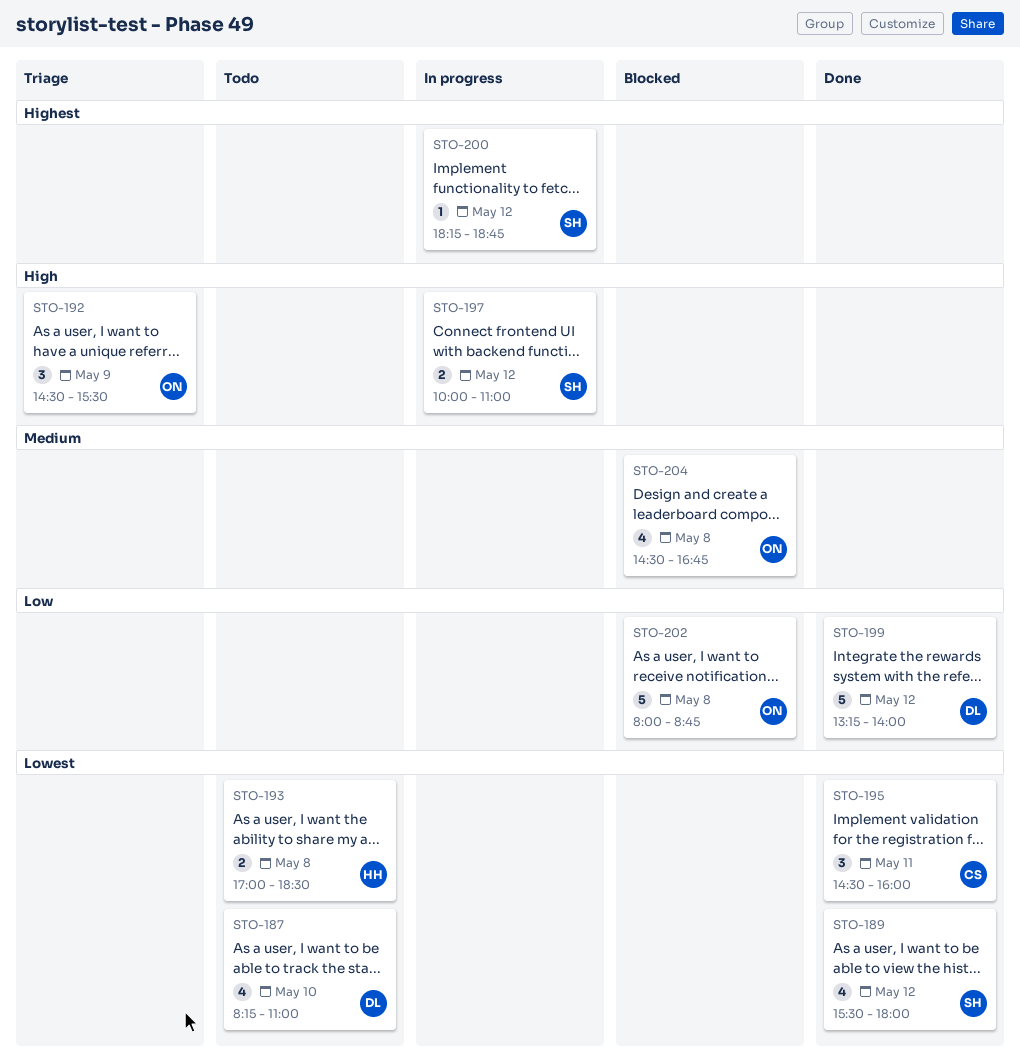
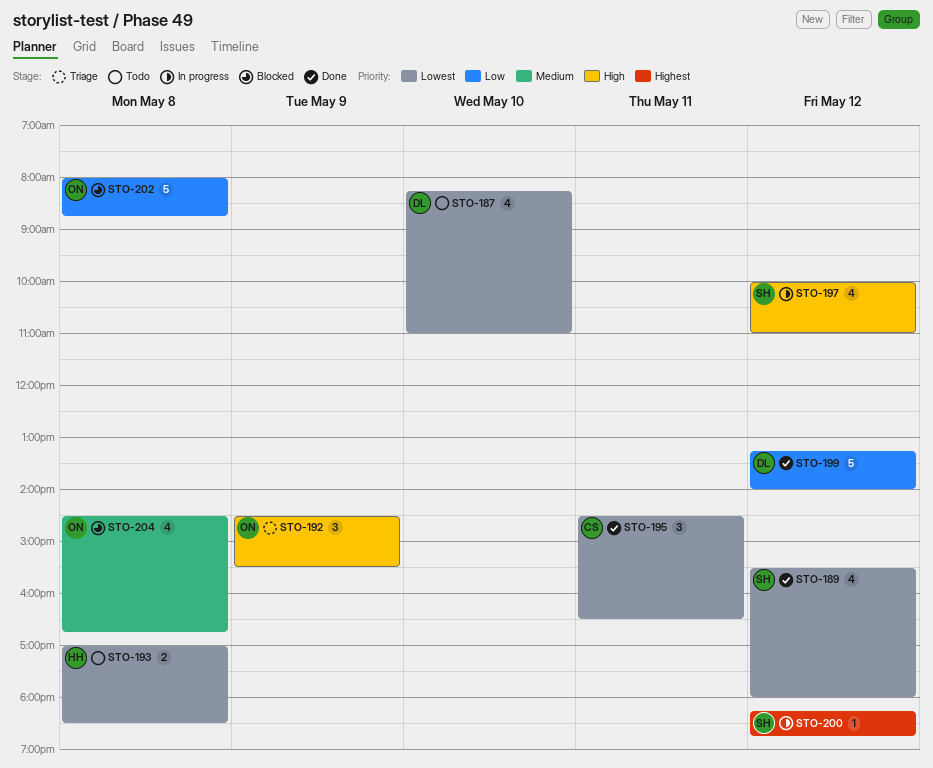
STO-195, ends: 16:00 -> 16:30
STO-197, estimate: 2 -> 4

